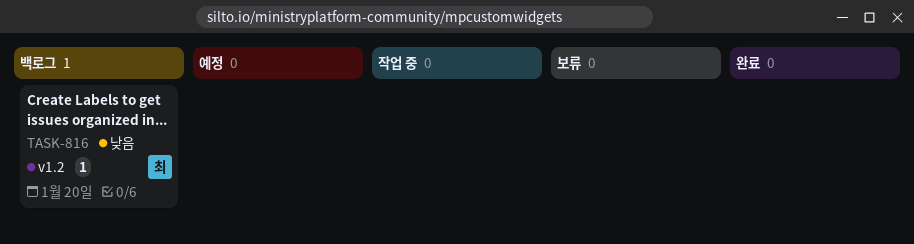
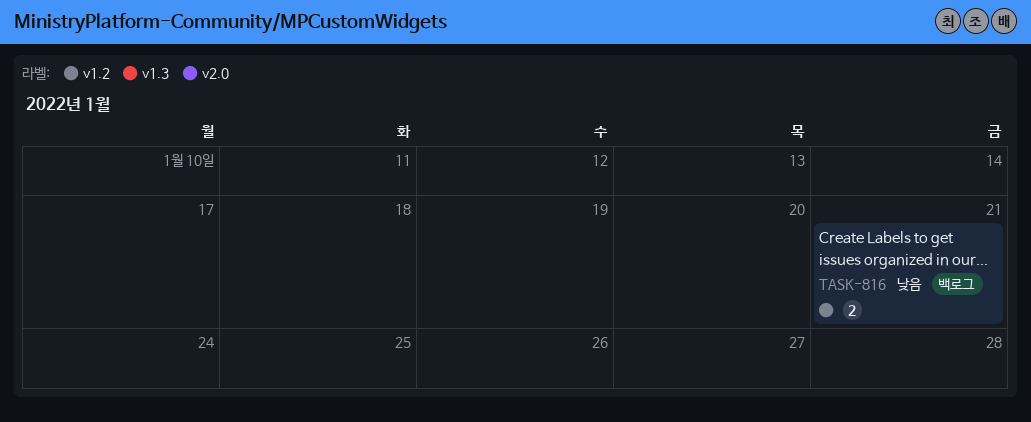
TASK-816, estimate: 1 -> 2
TASK-816, due: Jan 20 -> Jan 21

